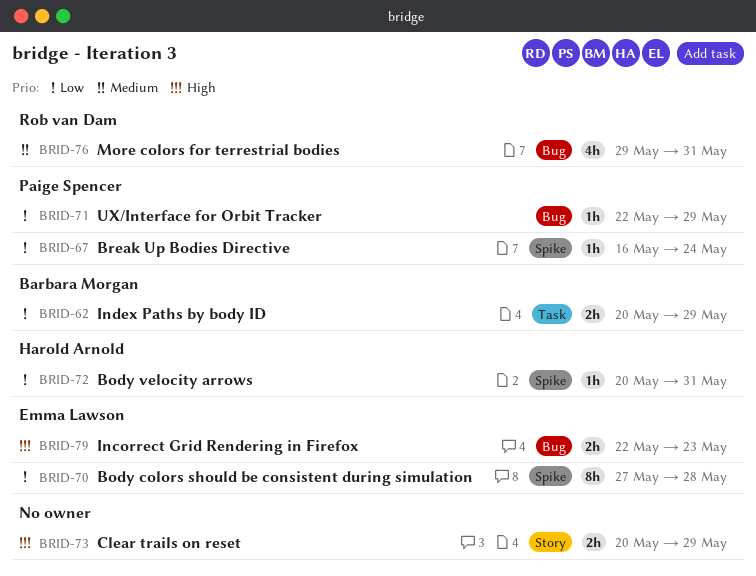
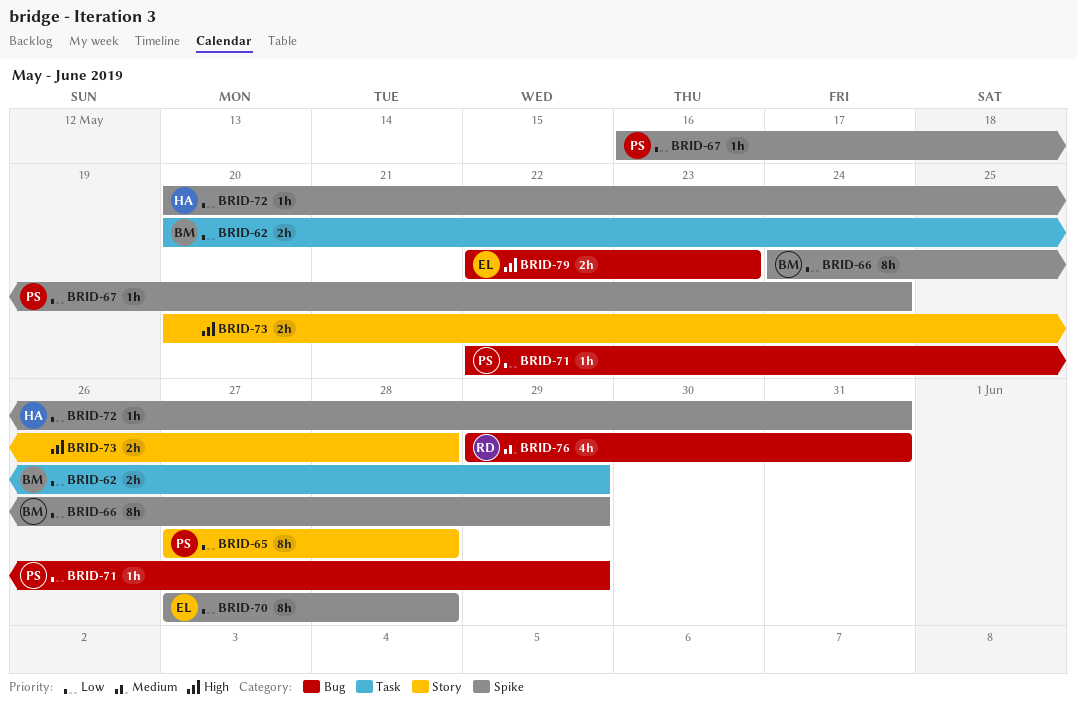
BRID-65: none -> present
BRID-66: none -> present
BRID-73, due: May 29 -> May 28

